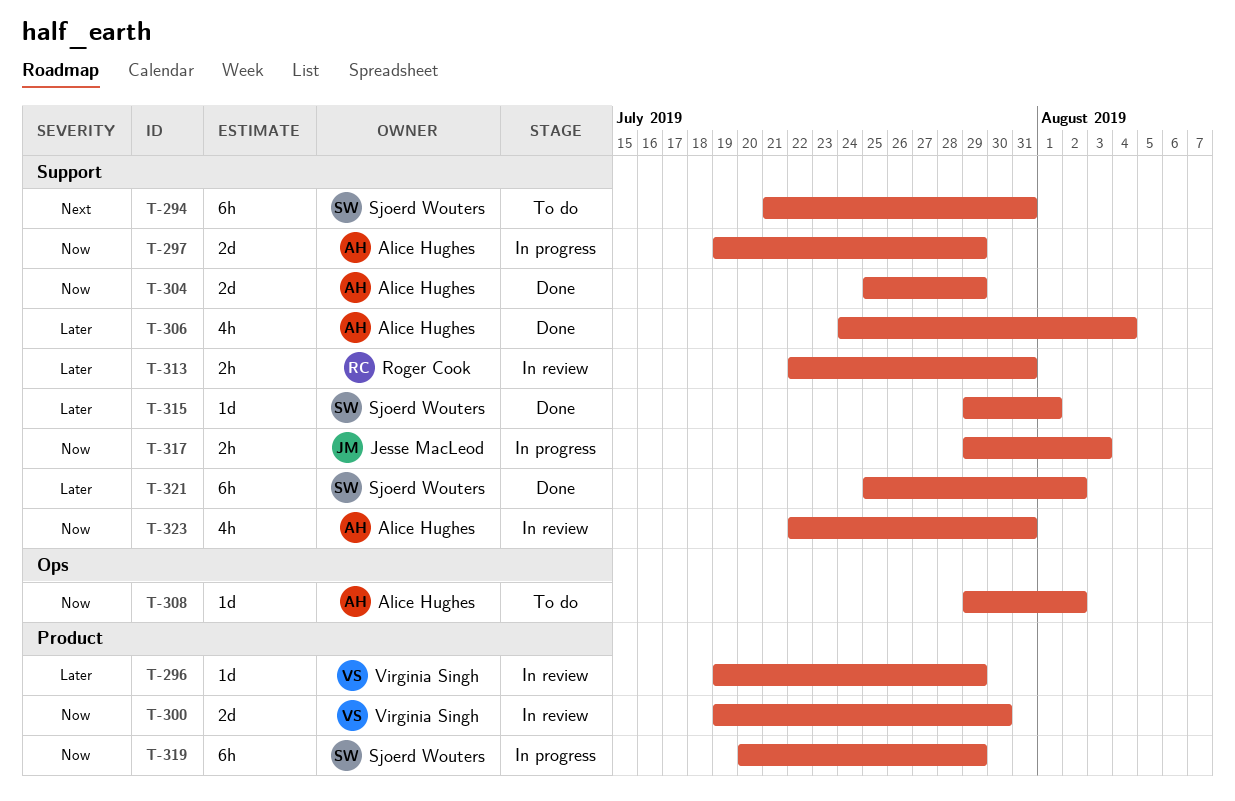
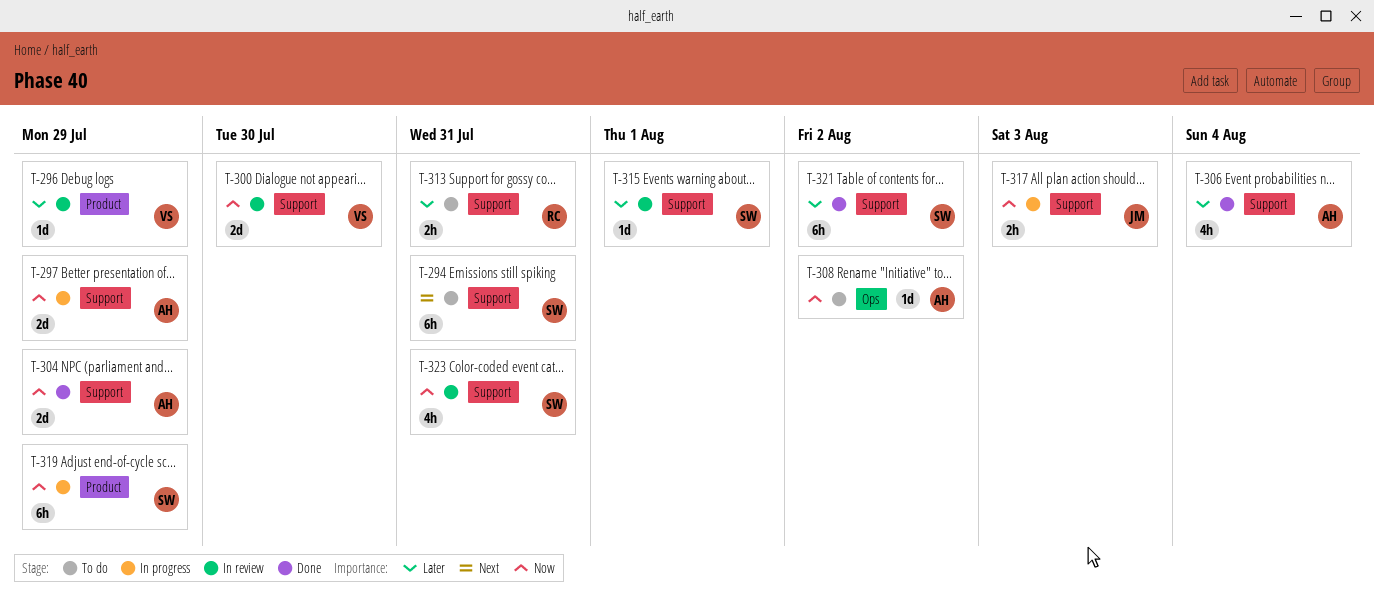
T-300, label: Product -> Support
T-313, status: In review -> To do
T-315, status: Done -> In review
T-323, owner: Alice Hughes -> Sjoerd Wouters

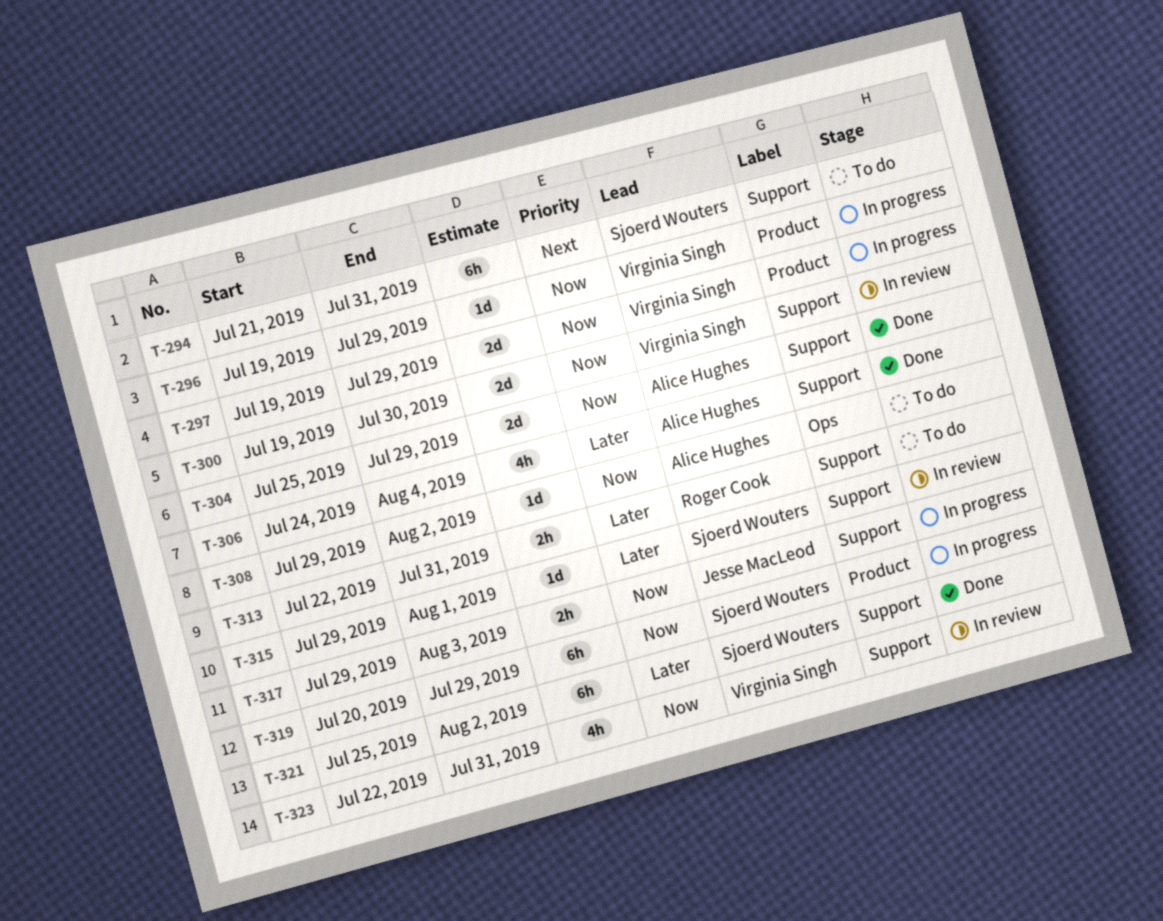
T-296, status: In review -> In progress
T-296, priority: Later -> Now
T-297, owner: Alice Hughes -> Virginia Singh
T-297, label: Support -> Product
T-323, owner: Sjoerd Wouters -> Virginia Singh

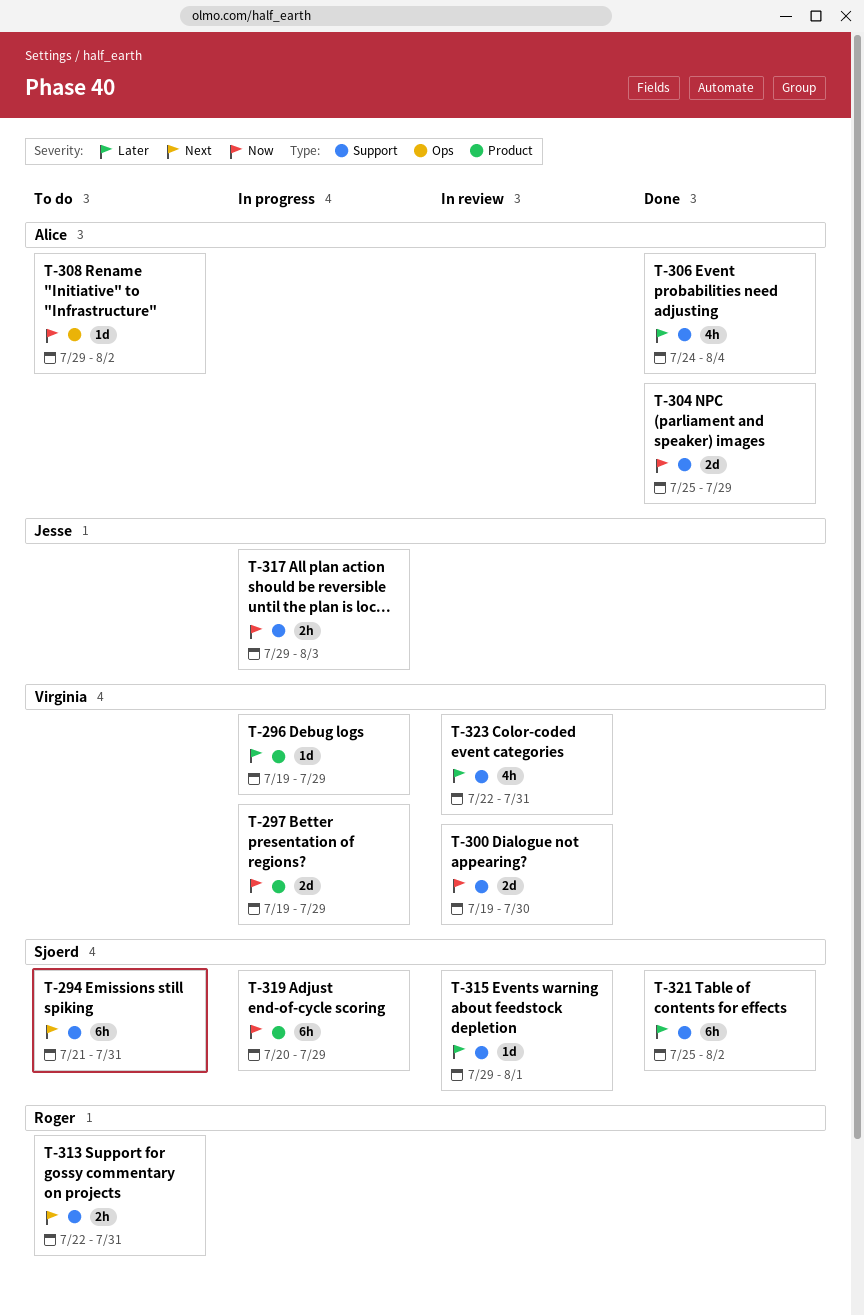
T-296, priority: Now -> Later
T-313, priority: Later -> Next
T-323, priority: Now -> Later

